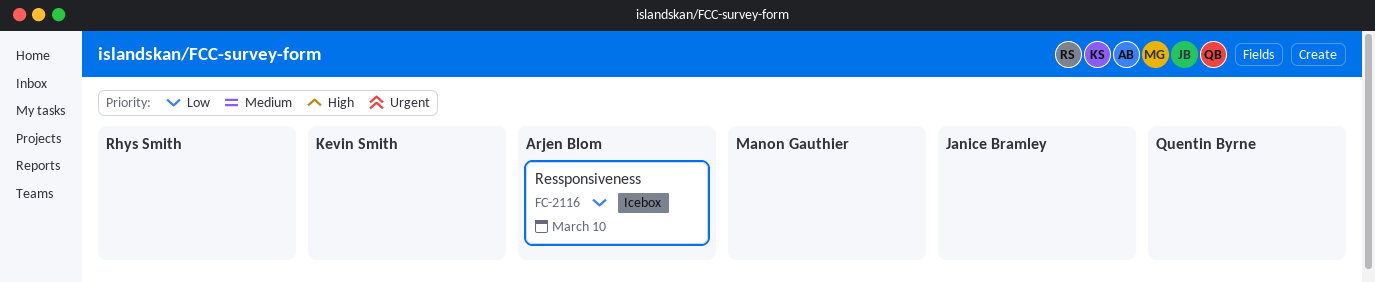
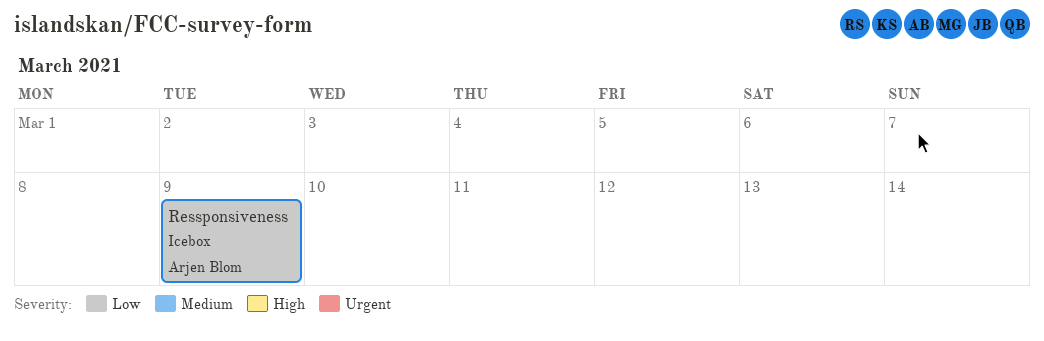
Ressponsiveness, due: Mar 10 -> Mar 9

